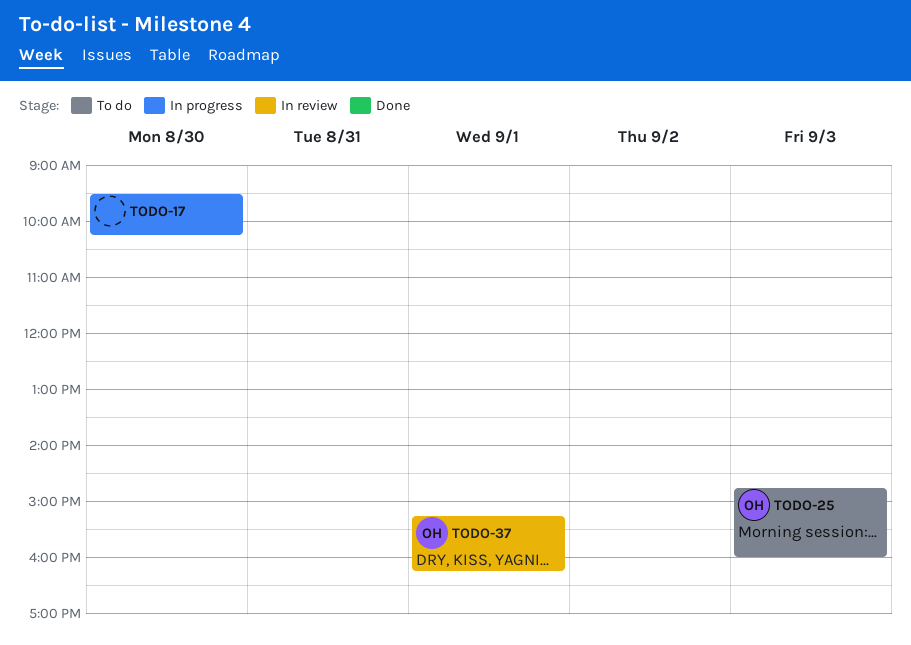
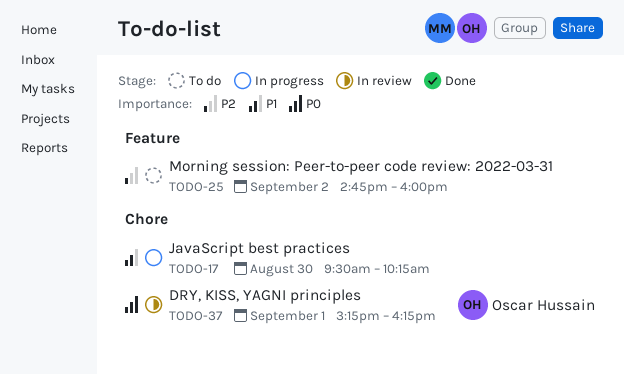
TODO-25, owner: Oscar Hussain -> none
TODO-25, day: Sep 3 -> Sep 2

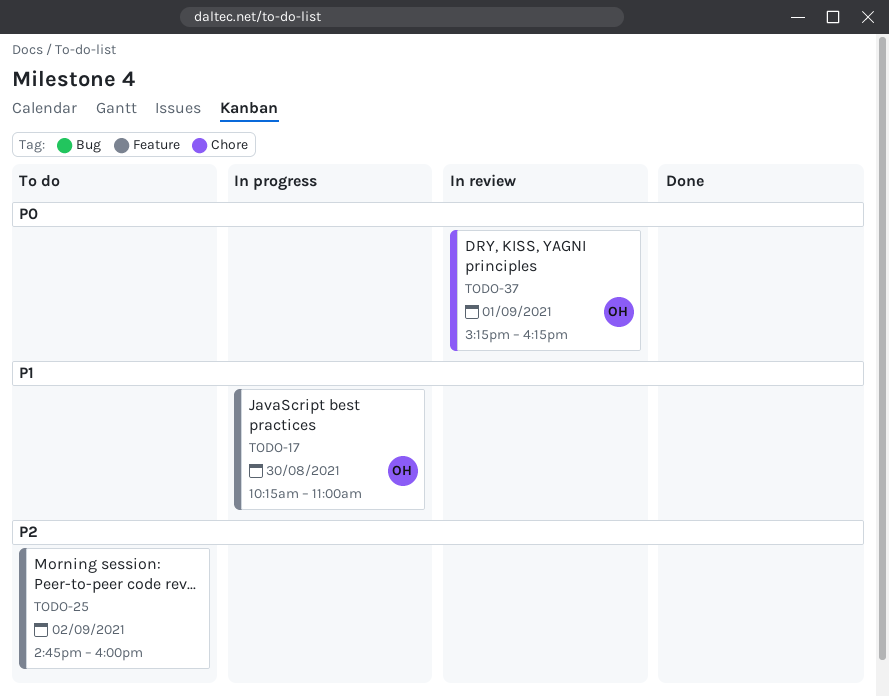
TODO-17, owner: none -> Oscar Hussain
TODO-17, label: Chore -> Feature
TODO-17, begins: 09:30 -> 10:15
TODO-17, ends: 10:15 -> 11:00

